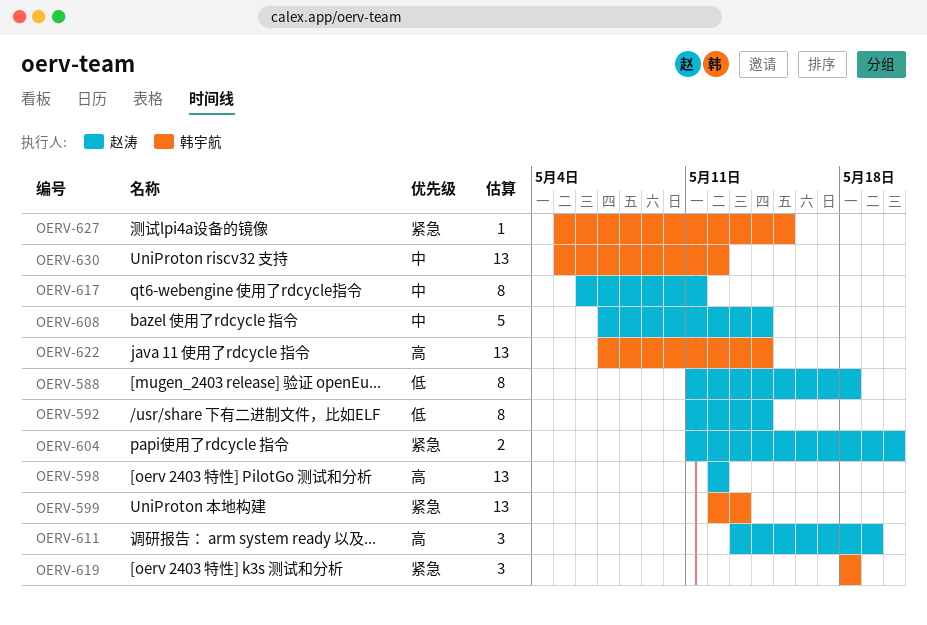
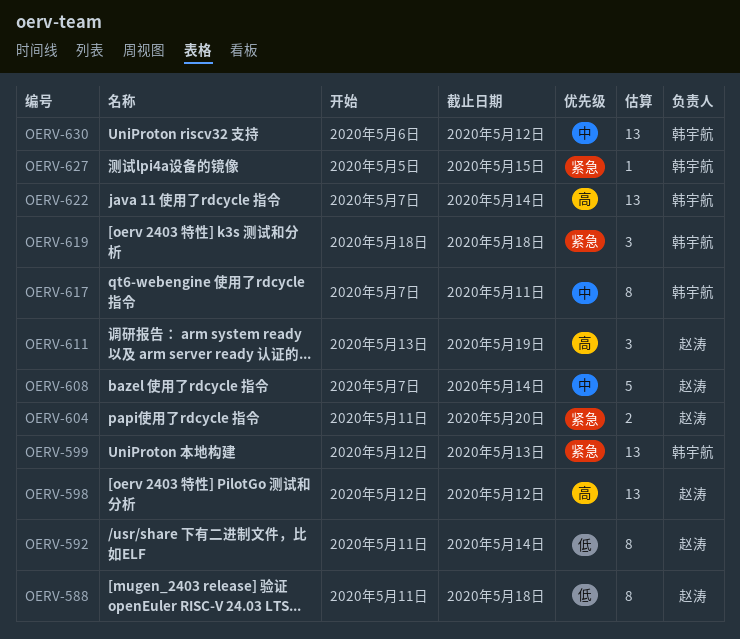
OERV-617, owner: 赵涛 -> 韩宇航
OERV-617, start: May 6 -> May 7
OERV-630, start: May 5 -> May 6

